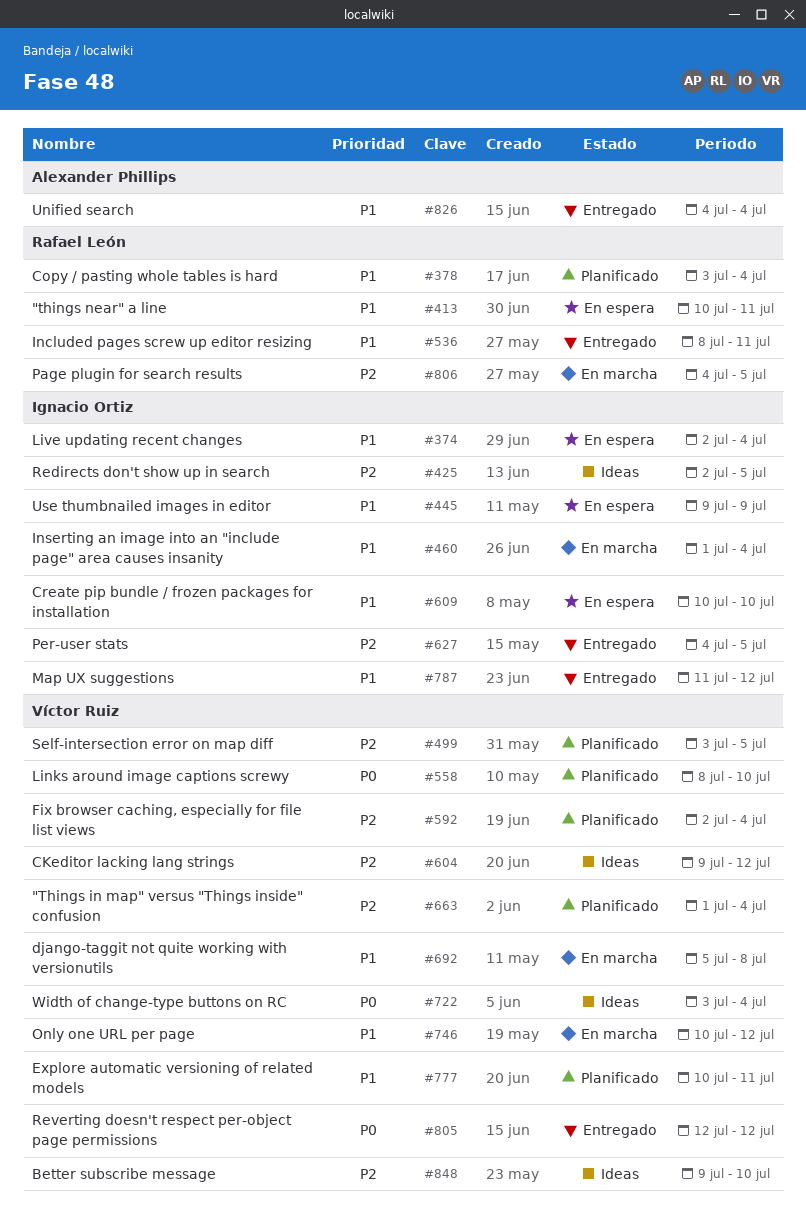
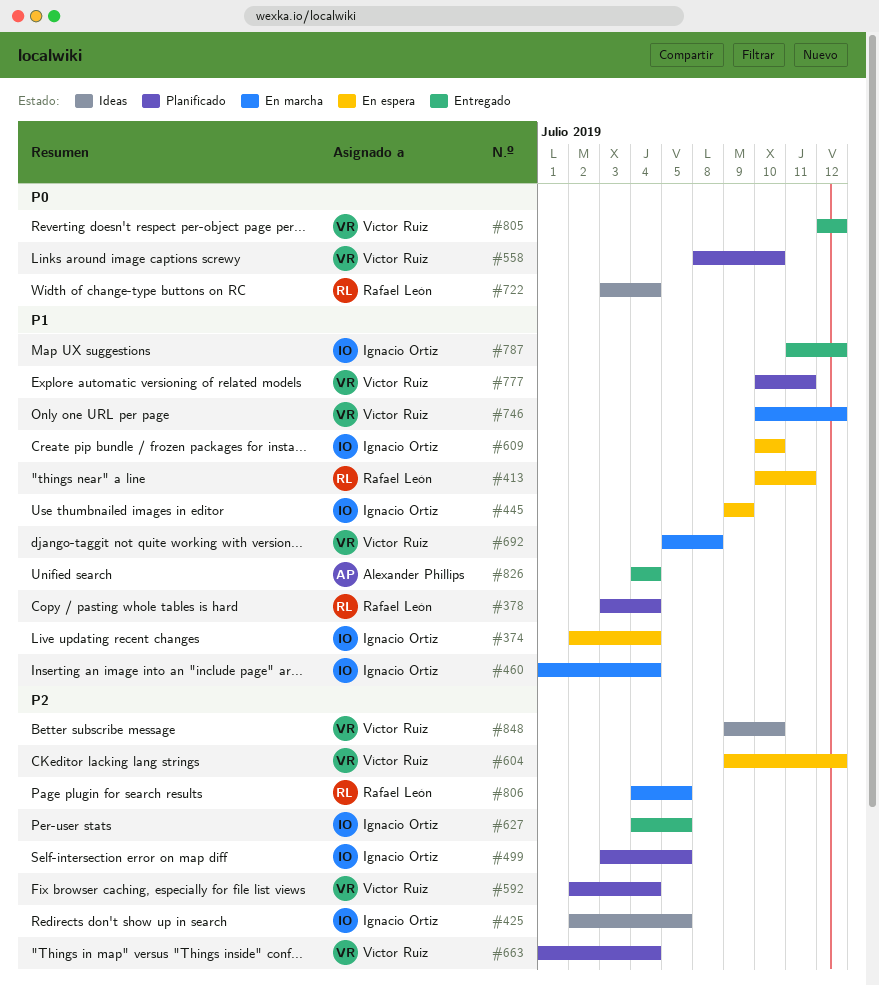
#499, owner: Víctor Ruiz -> Ignacio Ortiz
#536: present -> none
#604, status: Ideas -> En espera
#722, owner: Víctor Ruiz -> Rafael León

